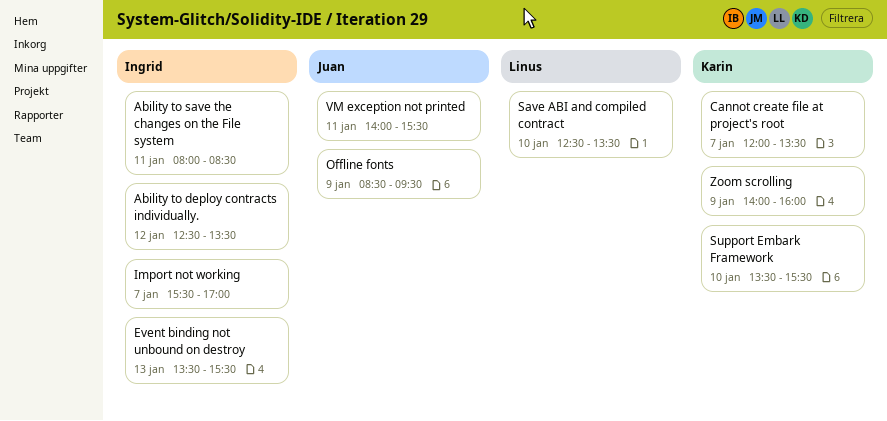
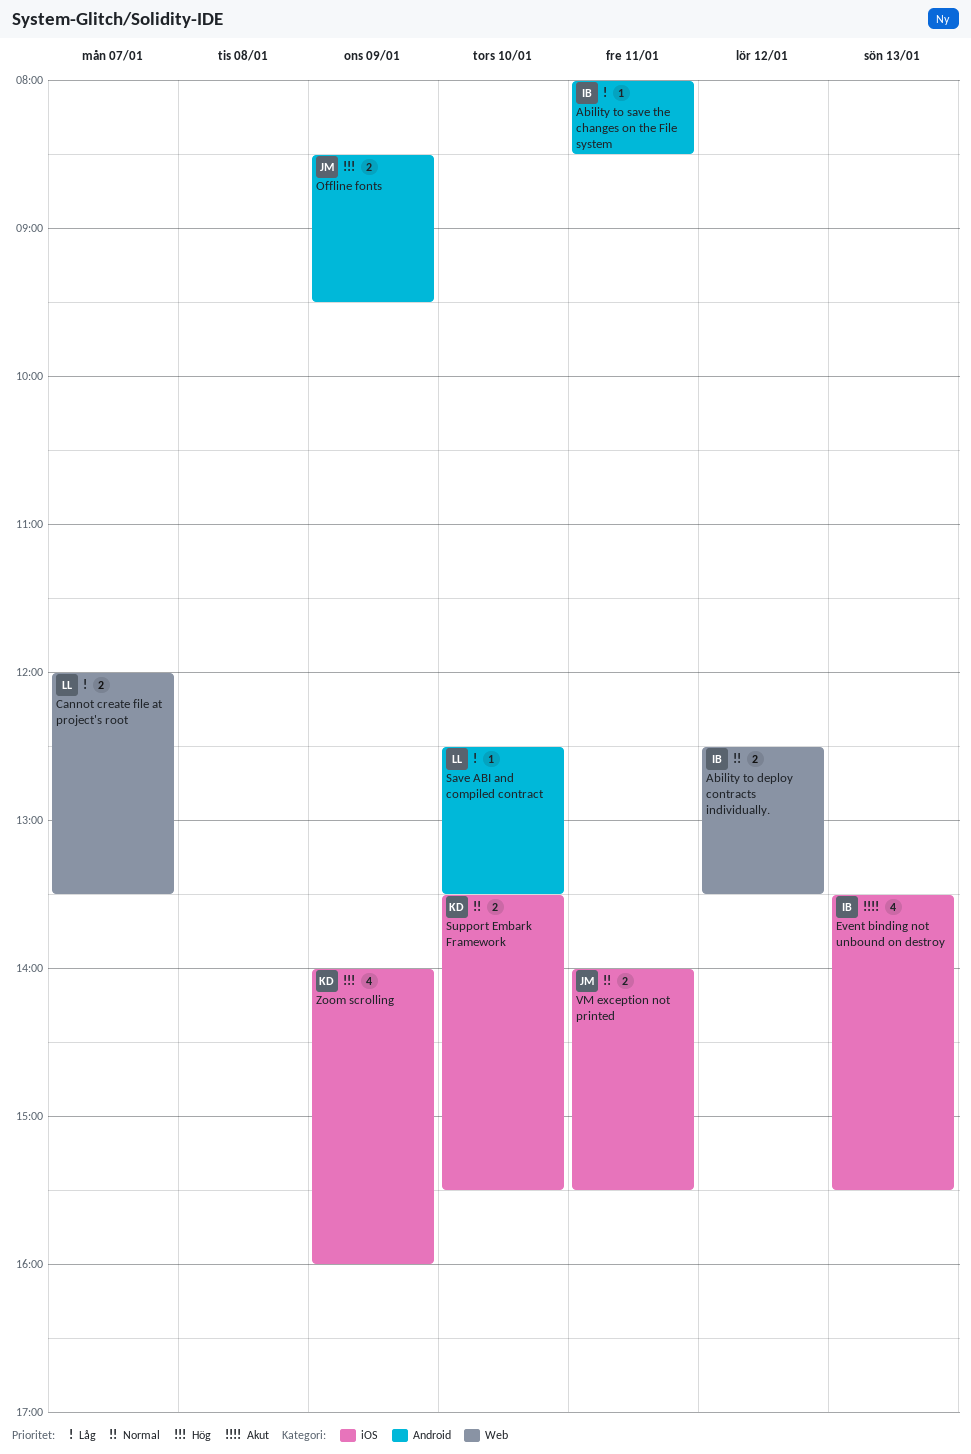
Cannot create file at project's root, owner: Karin -> Linus
Import not working: present -> none

